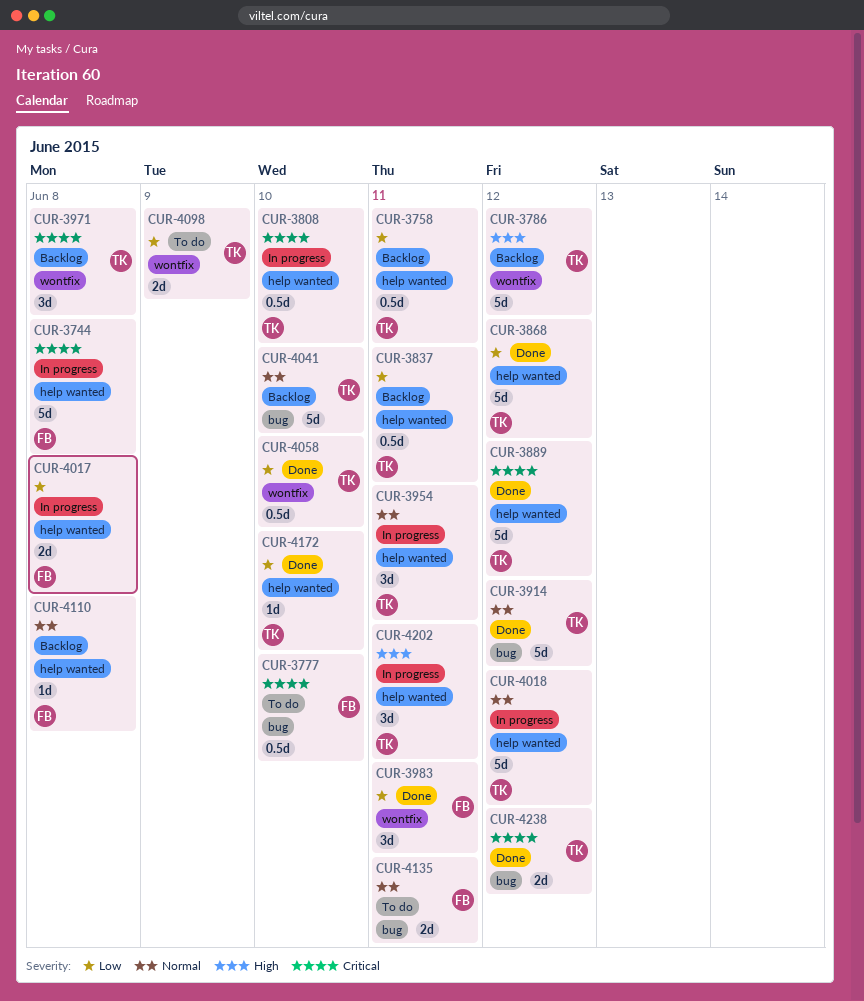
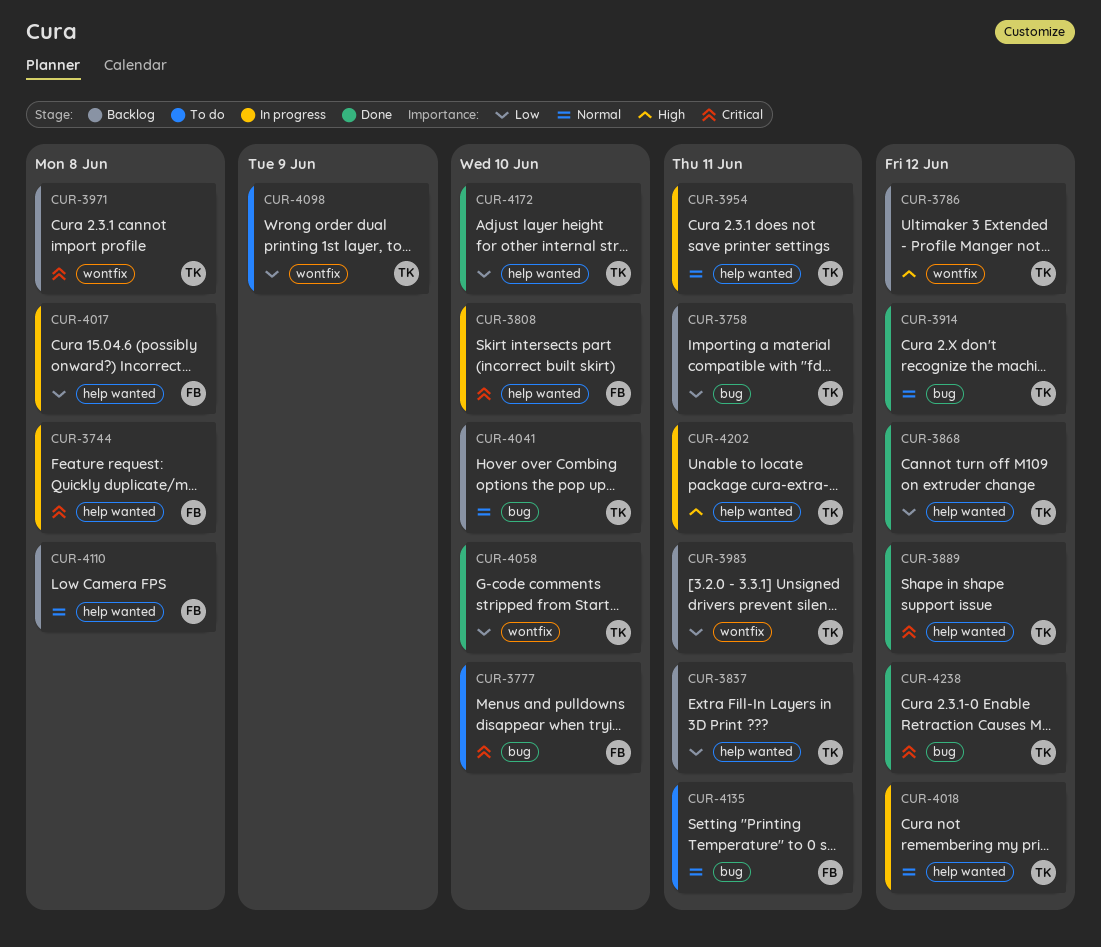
CUR-3758, label: help wanted -> bug
CUR-3808, owner: TK -> FB
CUR-3983, status: Done -> Backlog
CUR-3983, owner: FB -> TK

